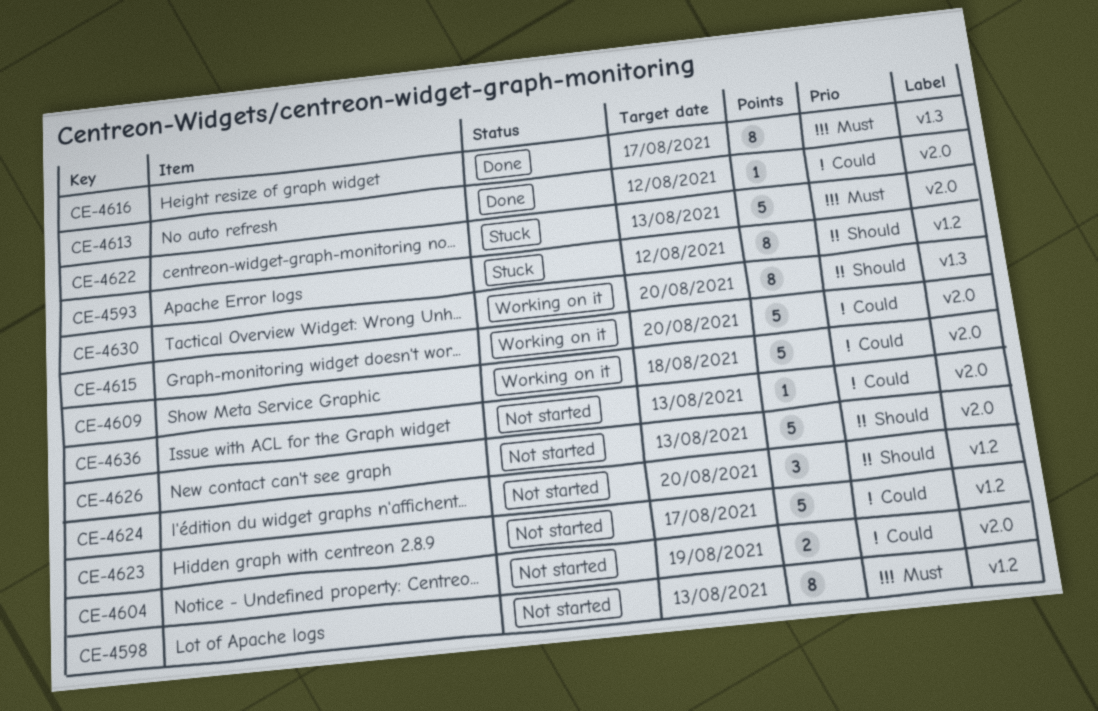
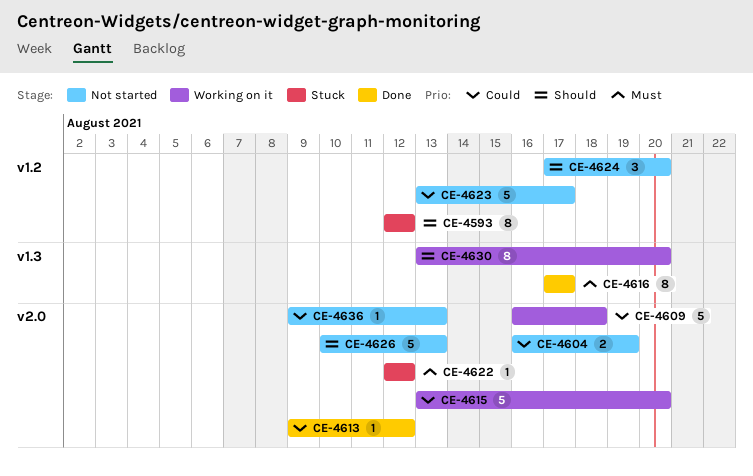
CE-4598: present -> none
CE-4622, estimate: 5 -> 1
CE-4622, due: Aug 13 -> Aug 12

